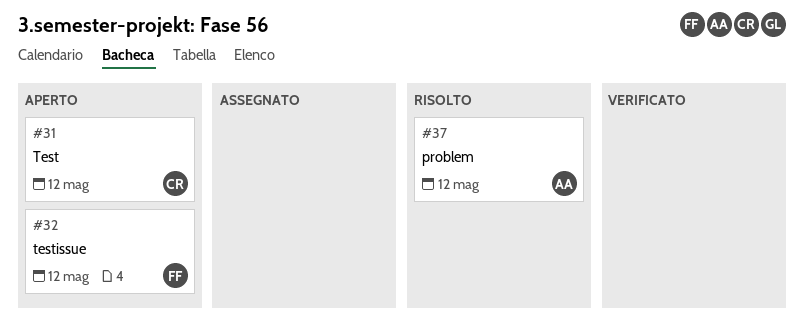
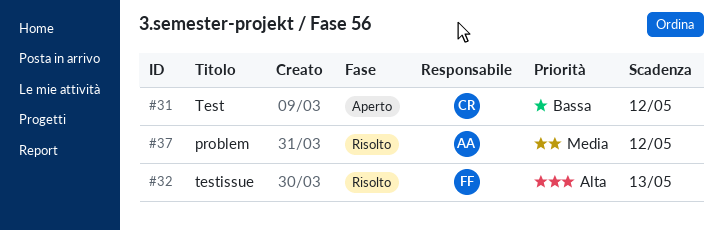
#32, status: Aperto -> Risolto
#32, due: May 12 -> May 13

